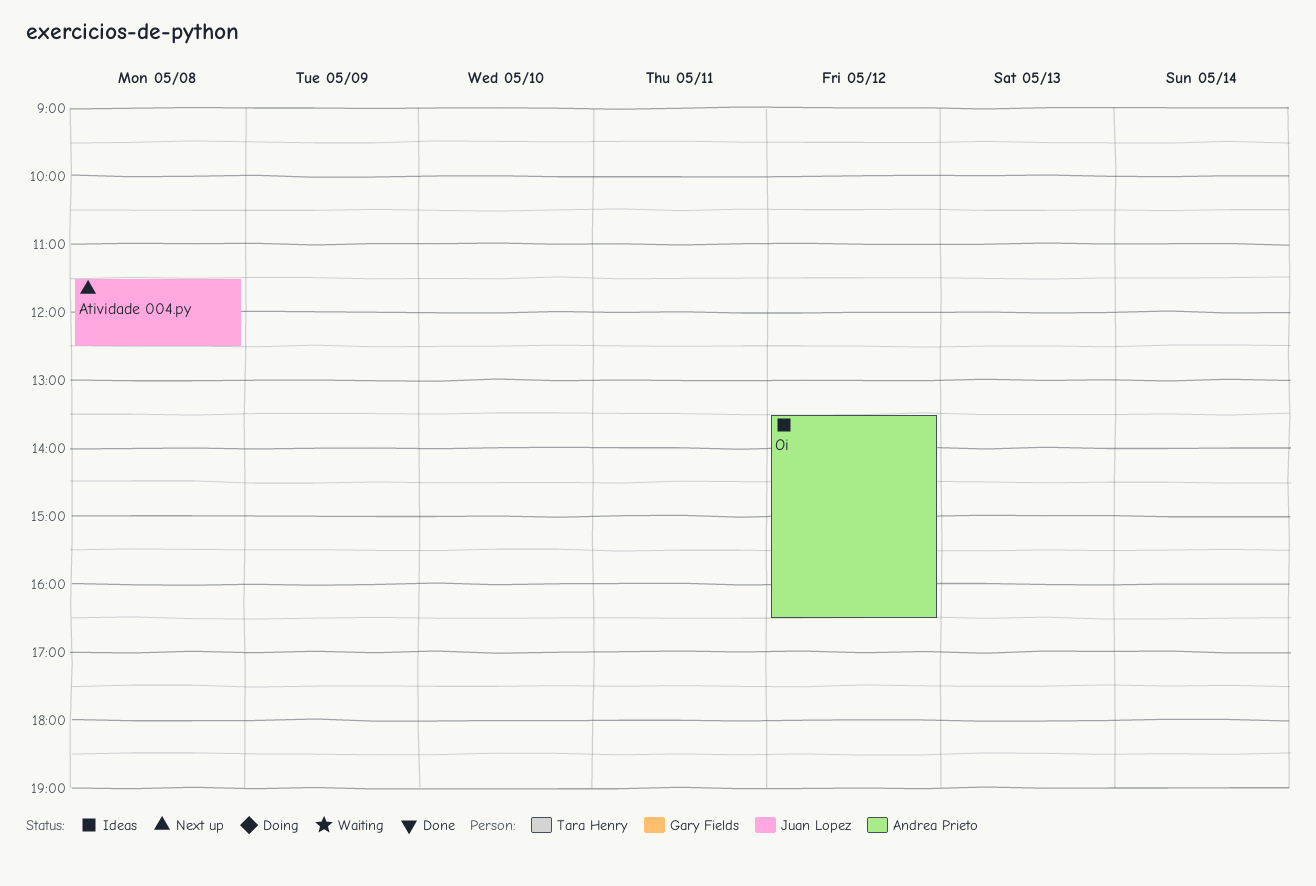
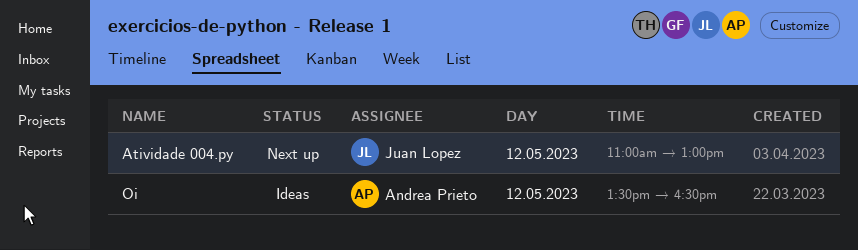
Atividade 004.py, day: May 8 -> May 12
Atividade 004.py, begins: 11:30 -> 11:00
Atividade 004.py, ends: 12:30 -> 13:00

